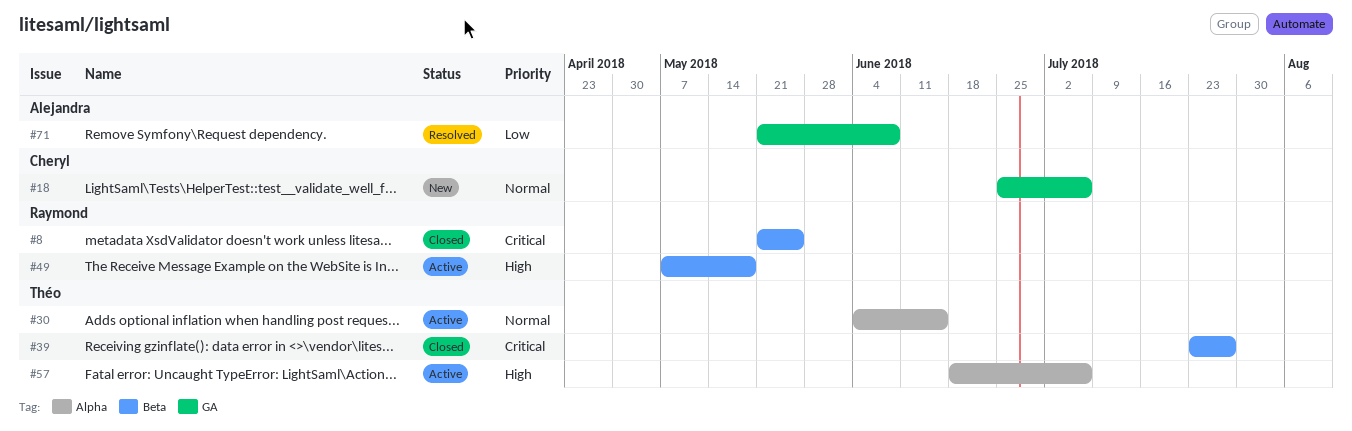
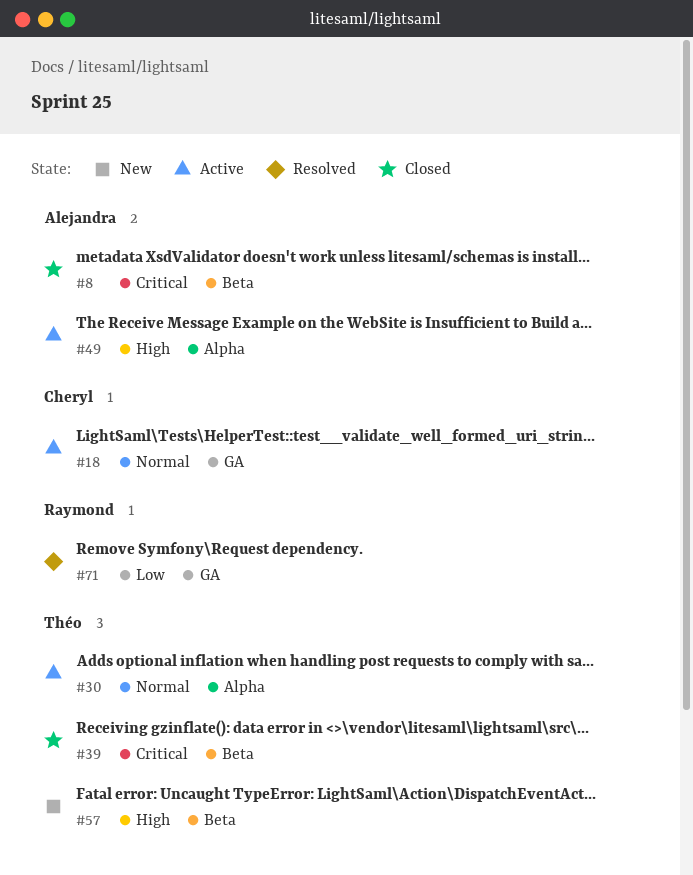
#8, owner: Raymond -> Alejandra
#18, status: New -> Active
#49, owner: Raymond -> Alejandra
#49, label: Beta -> Alpha
#57, status: Active -> New
#57, label: Alpha -> Beta
#71, owner: Alejandra -> Raymond

